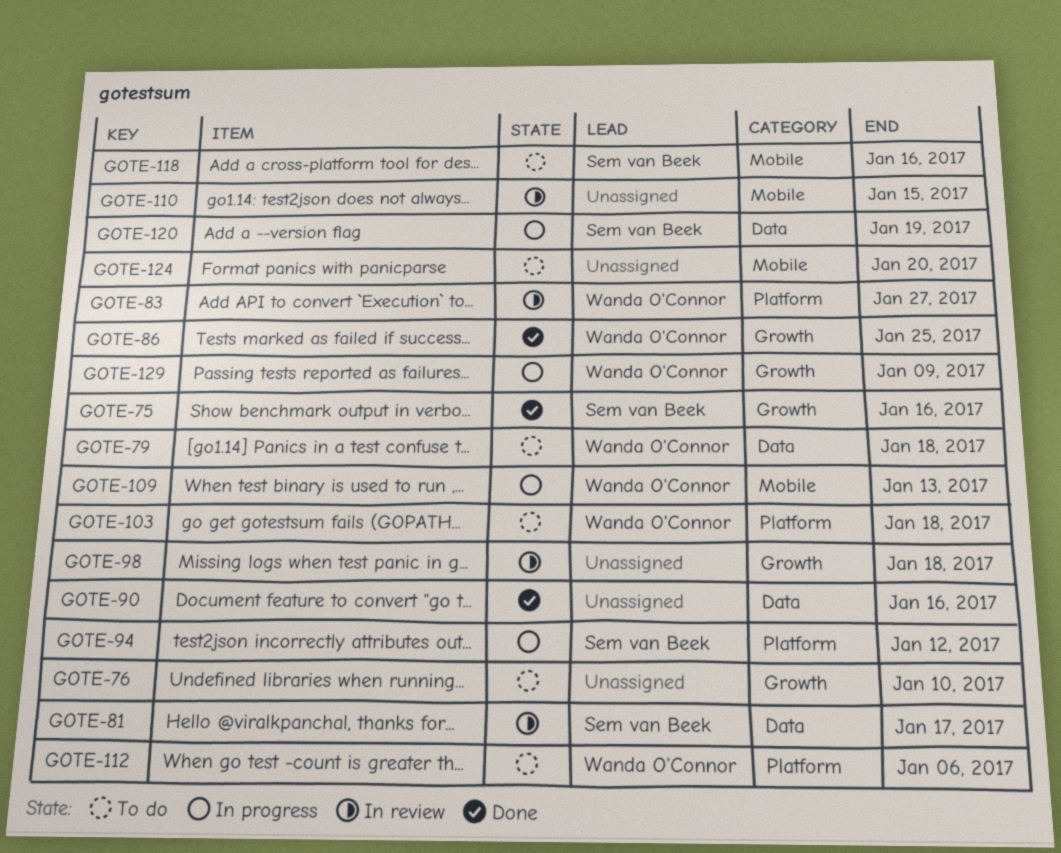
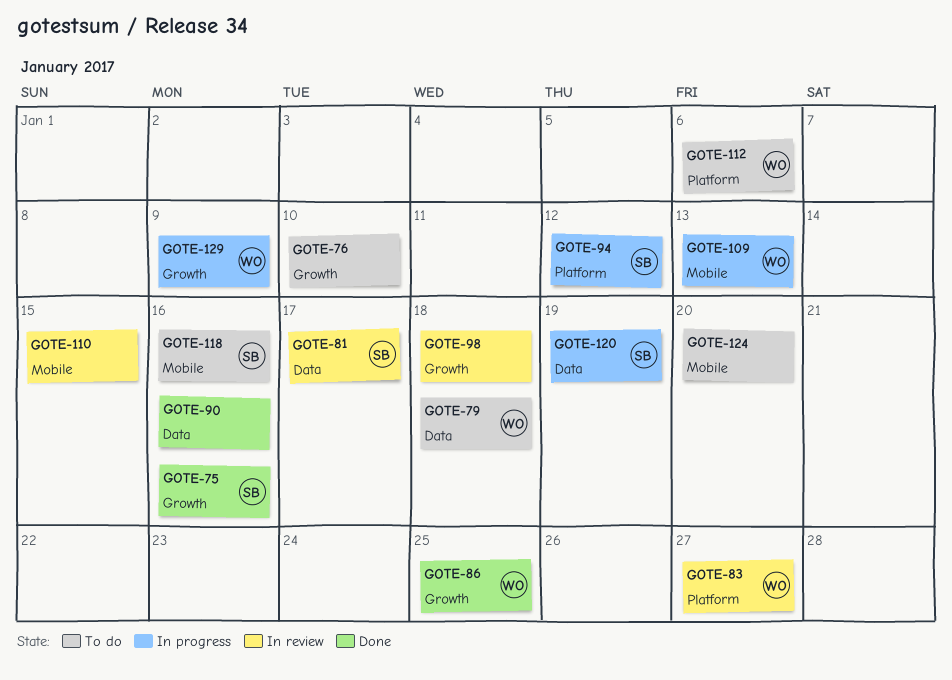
GOTE-103: present -> none

